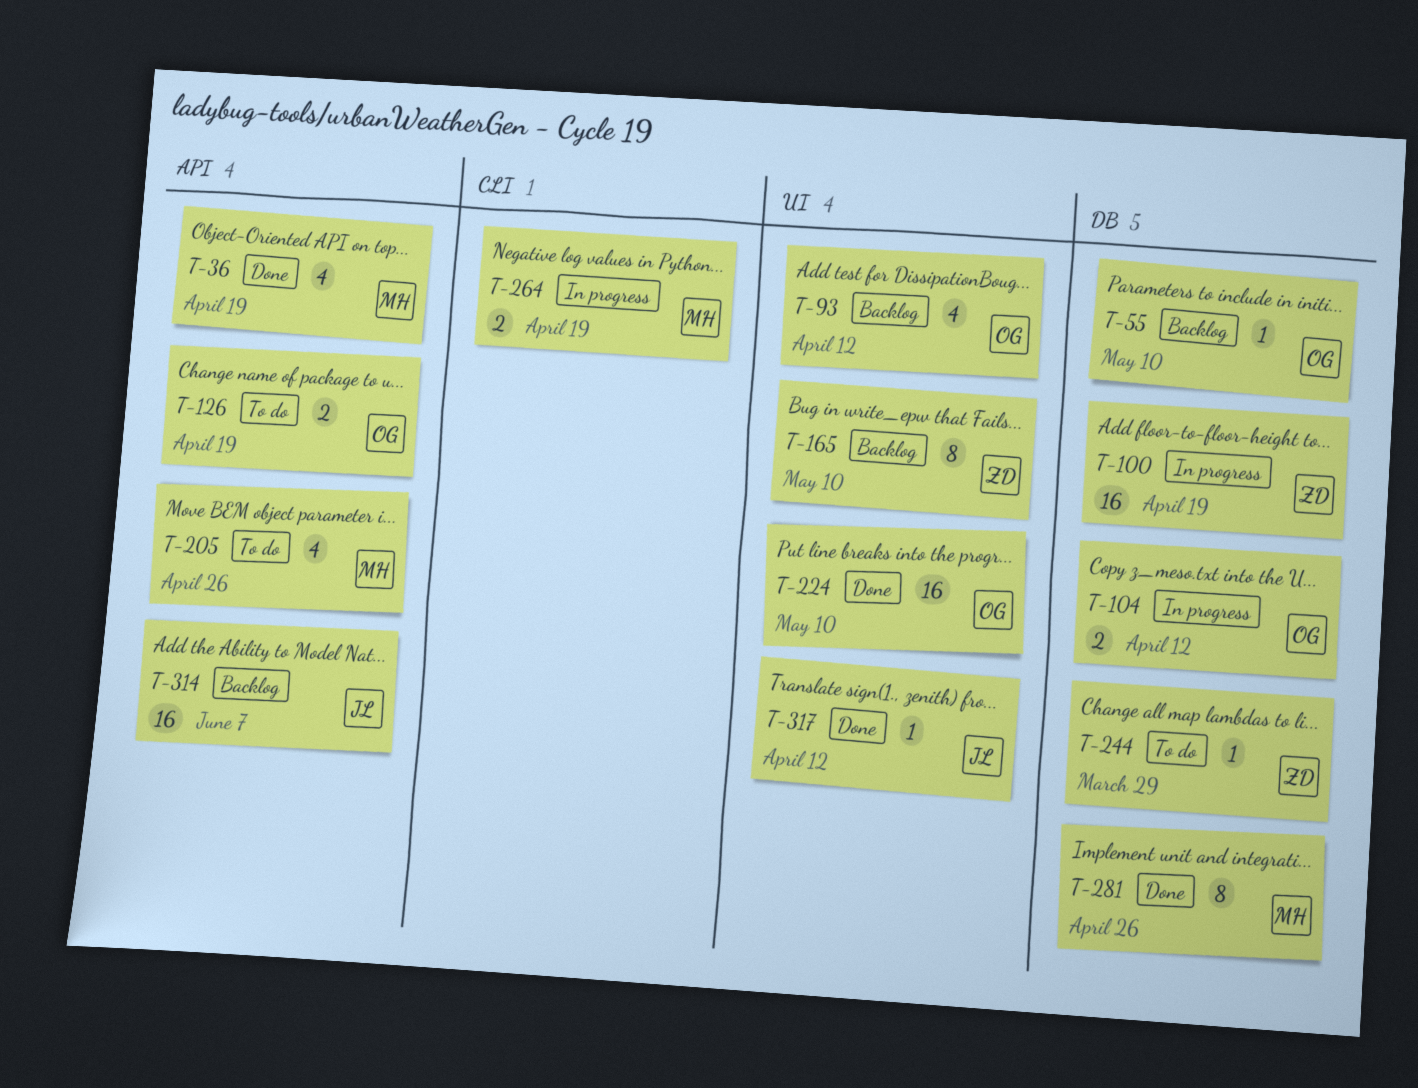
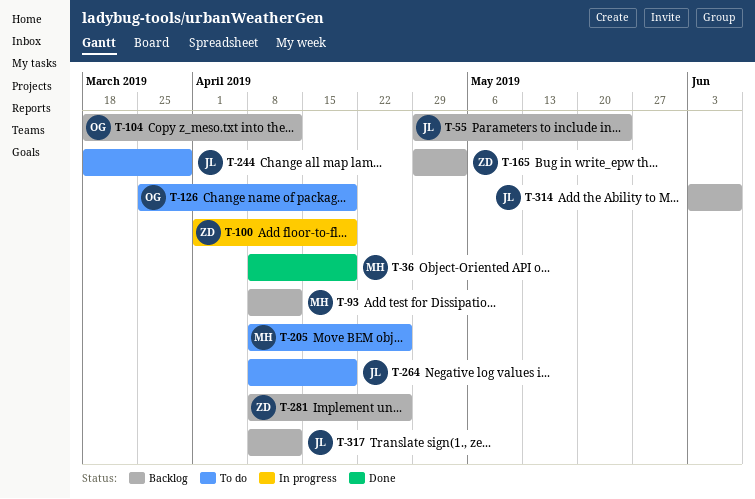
T-55, owner: OG -> JL
T-55, due: May 10 -> May 24
T-93, owner: OG -> MH
T-104, status: In progress -> Backlog
T-165, due: May 10 -> May 3
T-224: present -> none
T-244, owner: ZD -> JL
T-264, status: In progress -> To do
T-264, owner: MH -> JL
T-281, status: Done -> Backlog
T-281, owner: MH -> ZD
T-317, status: Done -> Backlog

